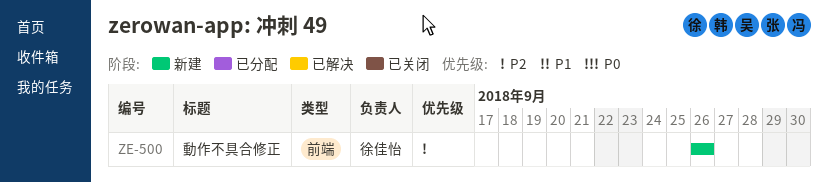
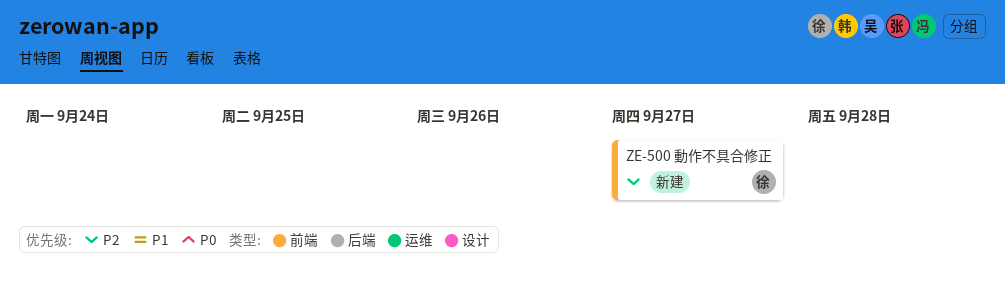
ZE-500, due: Sep 26 -> Sep 27

